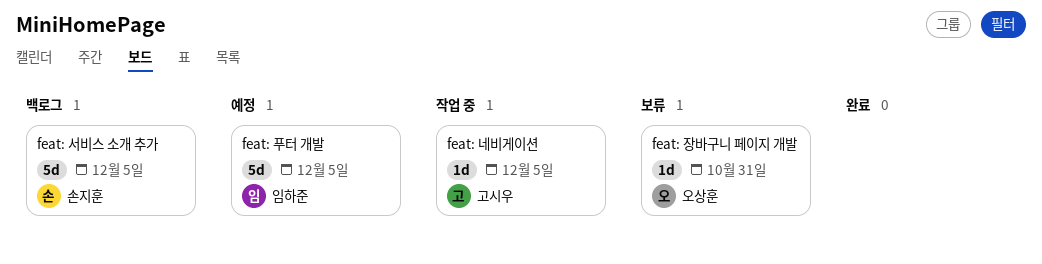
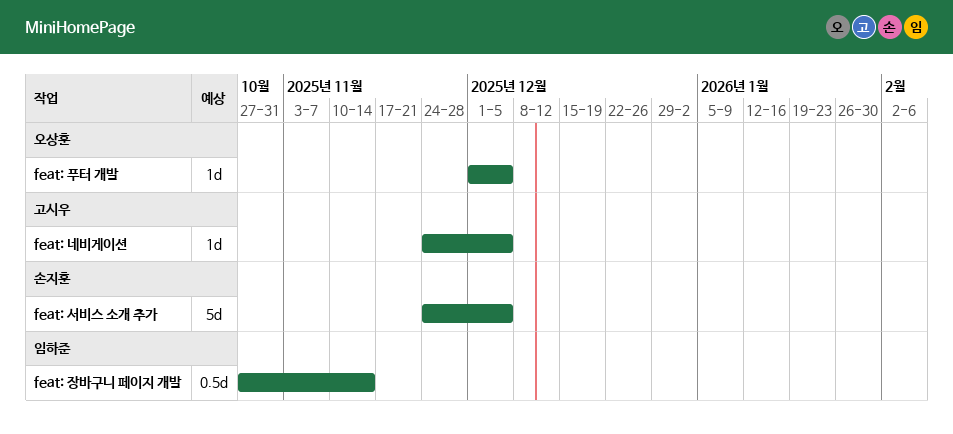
feat: 장바구니 페이지 개발, owner: 오상훈 -> 임하준
feat: 장바구니 페이지 개발, estimate: 1d -> 0.5d
feat: 장바구니 페이지 개발, due: Oct 31 -> Nov 14
feat: 푸터 개발, owner: 임하준 -> 오상훈
feat: 푸터 개발, estimate: 5d -> 1d

